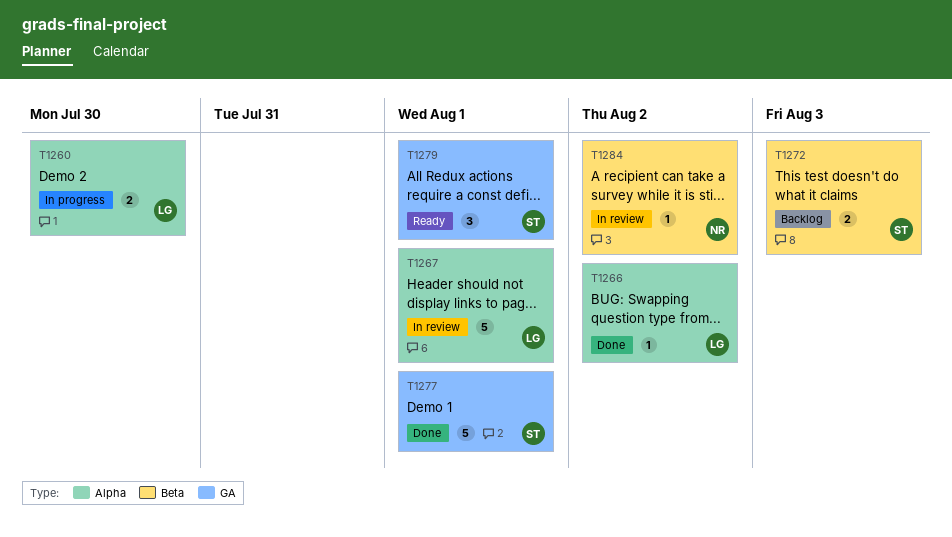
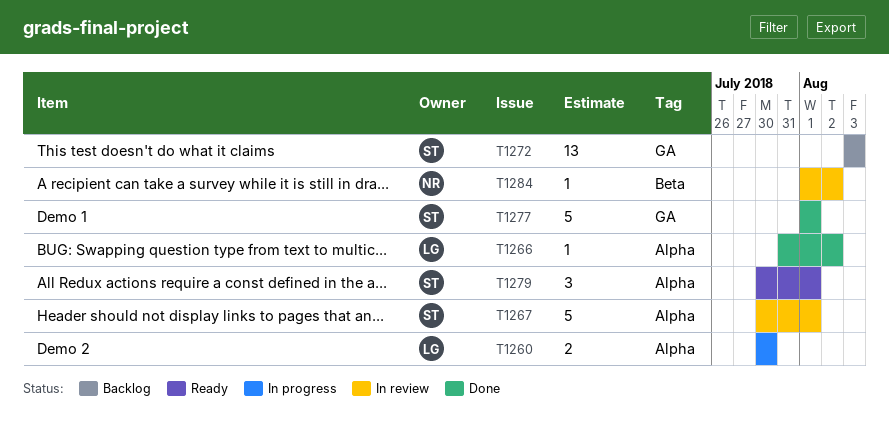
T1267, owner: LG -> ST
T1272, label: Beta -> GA
T1272, estimate: 2 -> 13
T1279, label: GA -> Alpha

